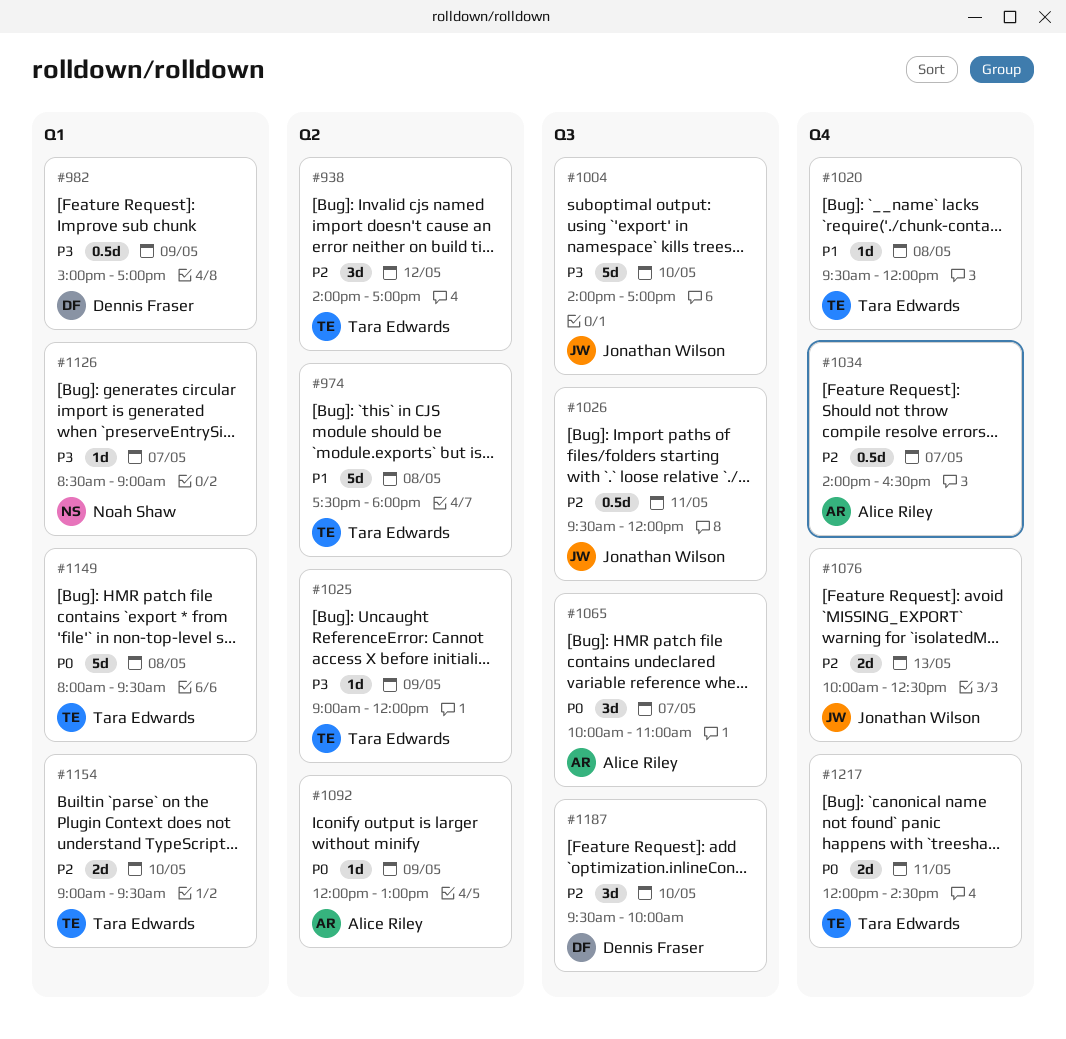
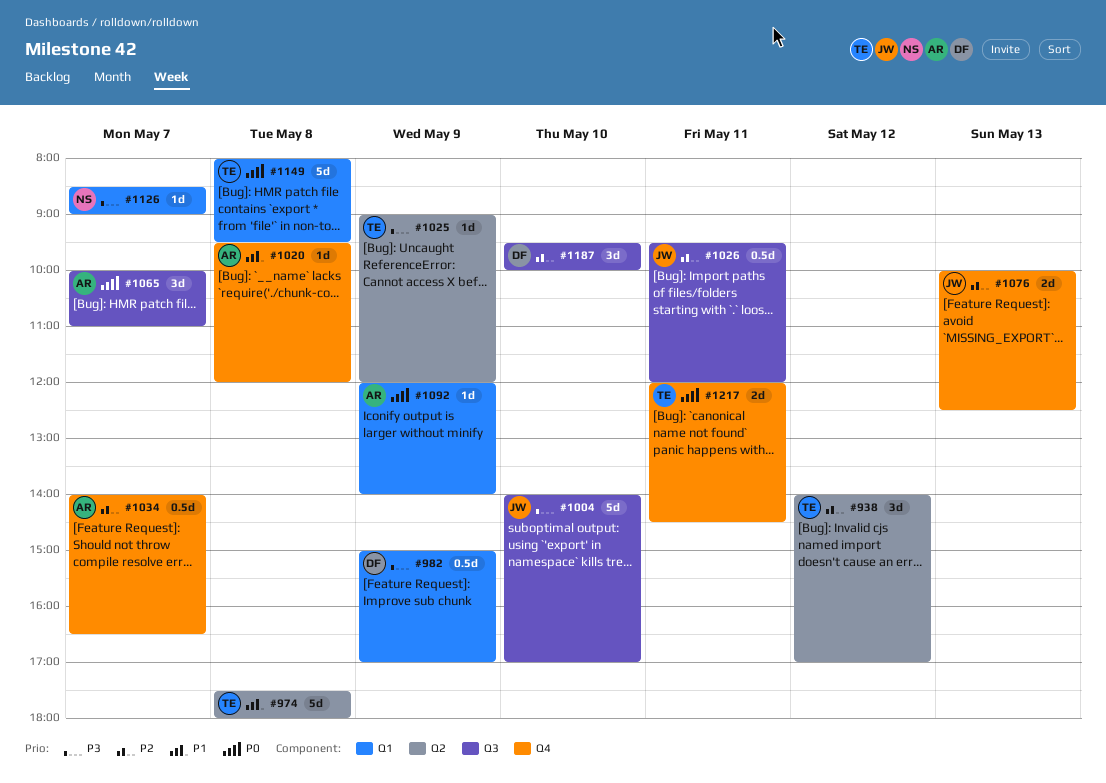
#1020, owner: Tara Edwards -> Alice Riley
#1092, label: Q2 -> Q1
#1092, ends: 13:00 -> 14:00
#1154: present -> none

